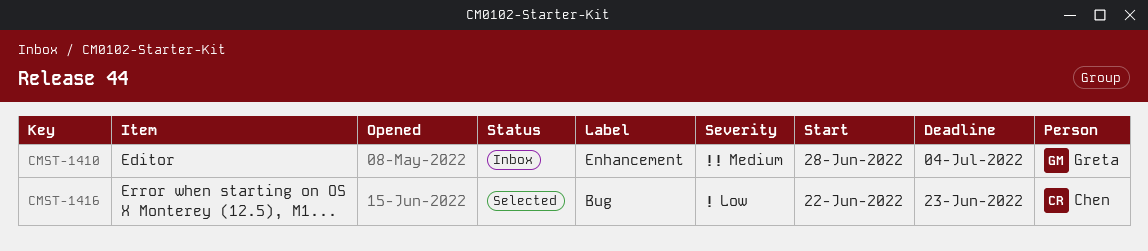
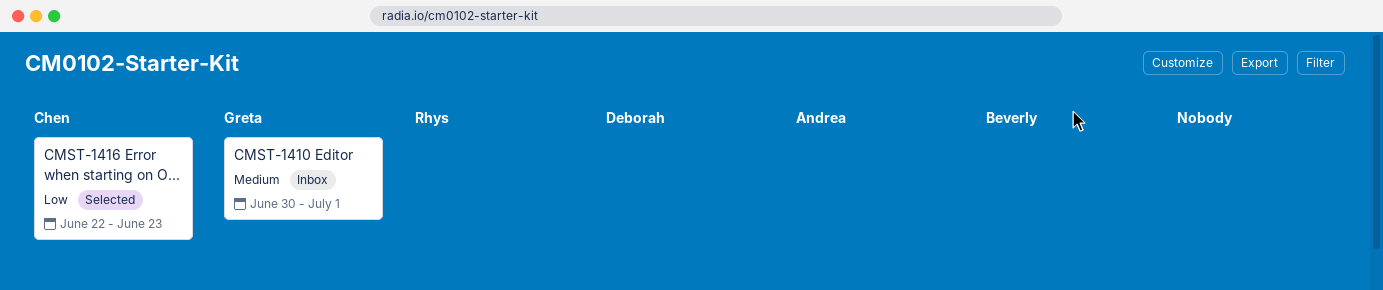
CMST-1410, start: Jun 28 -> Jun 30
CMST-1410, due: Jul 4 -> Jul 1

